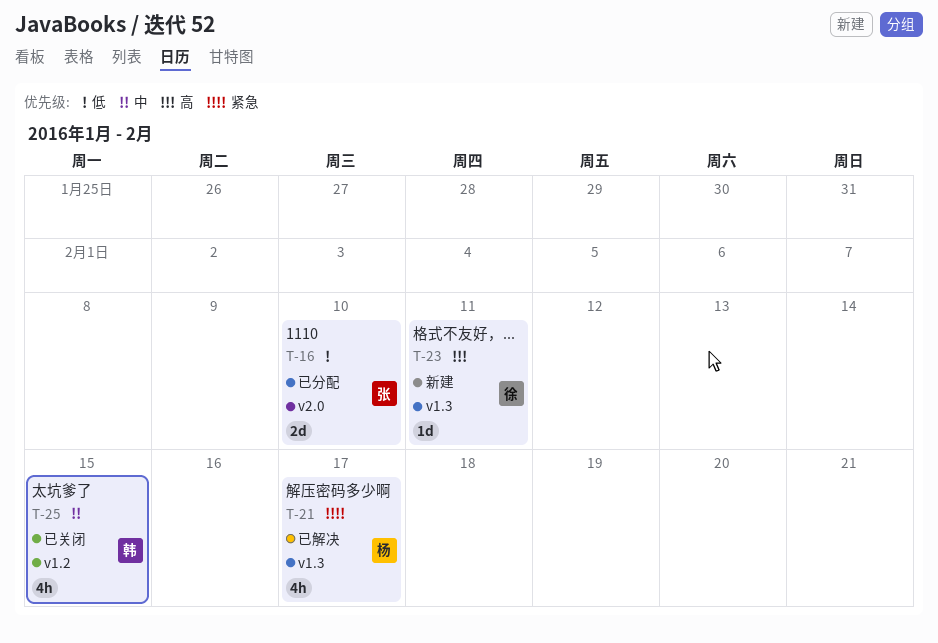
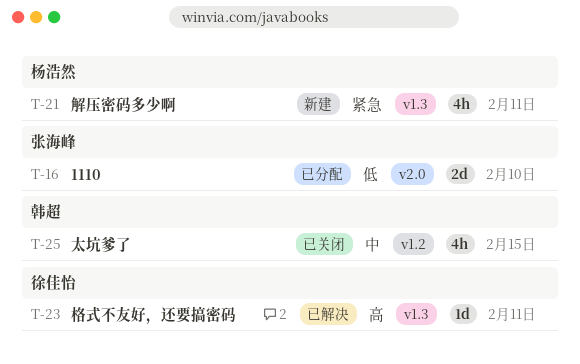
T-21, status: 已解决 -> 新建
T-21, due: Feb 17 -> Feb 11
T-23, status: 新建 -> 已解决

